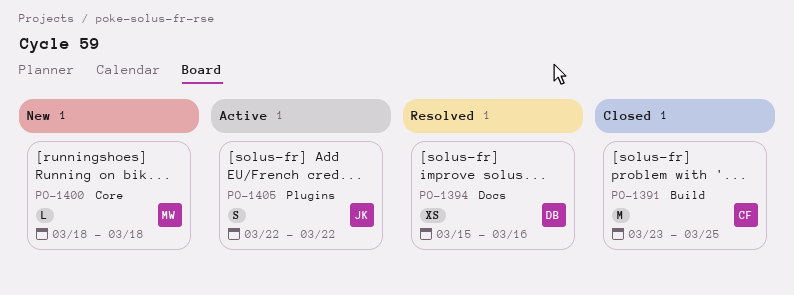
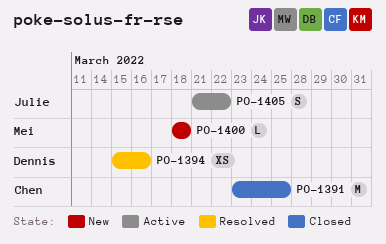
PO-1405, start: Mar 22 -> Mar 21

